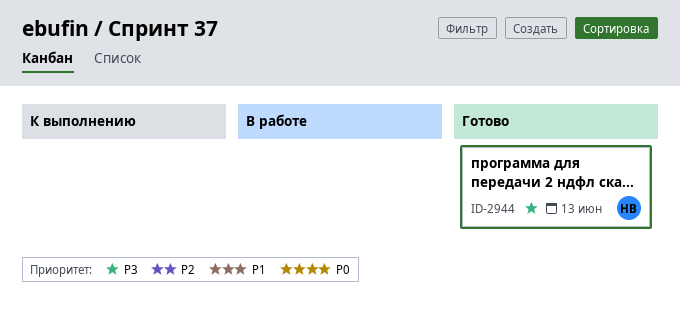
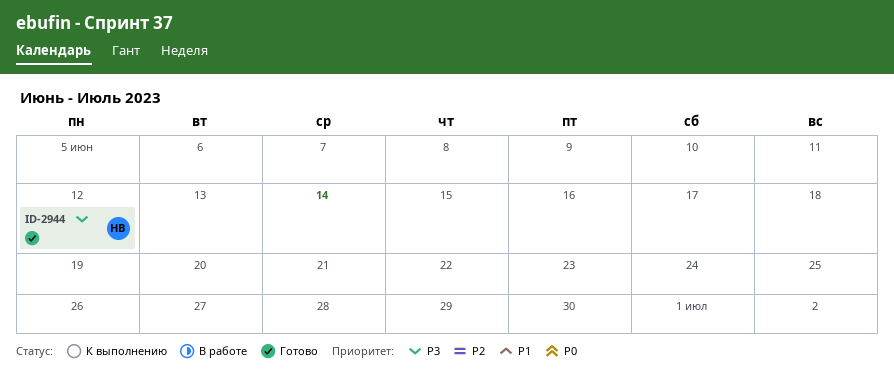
ID-2944, due: Jun 13 -> Jun 12

